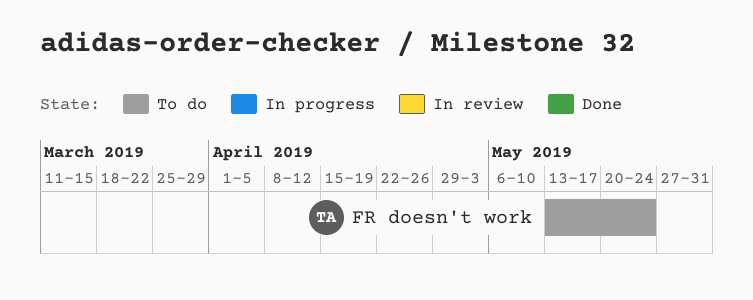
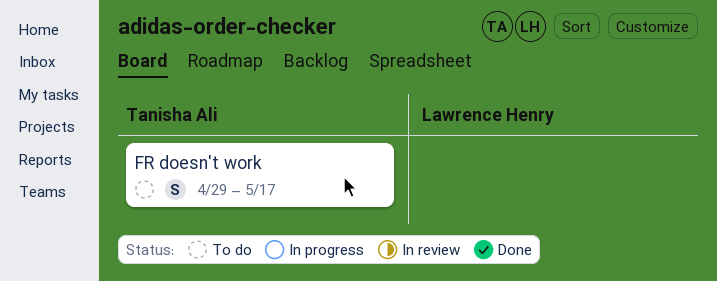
FR doesn't work, start: May 13 -> Apr 29
FR doesn't work, due: May 24 -> May 17

